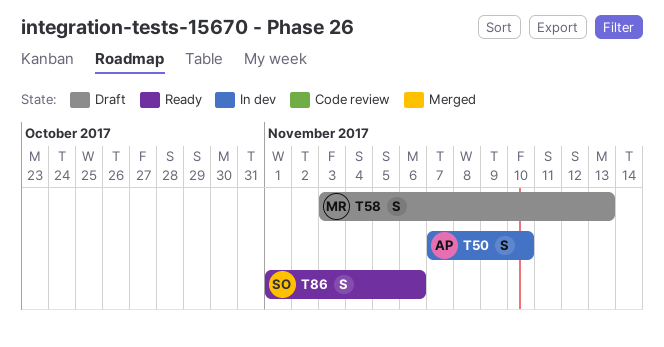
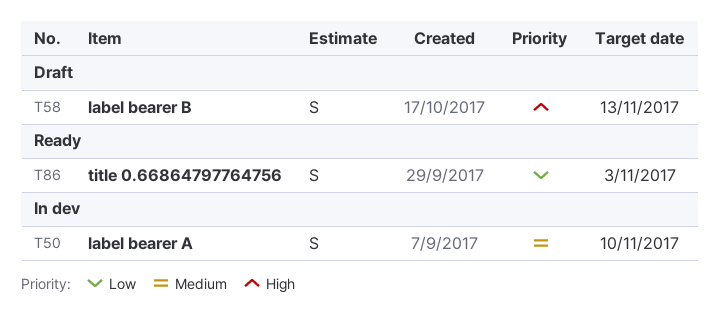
T86, due: Nov 6 -> Nov 3

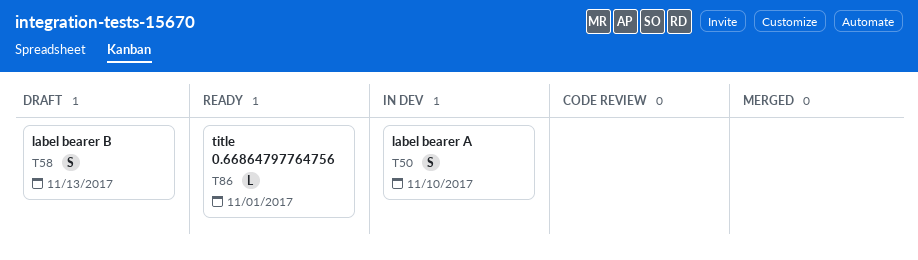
T86, estimate: S -> L
T86, due: Nov 3 -> Nov 1

